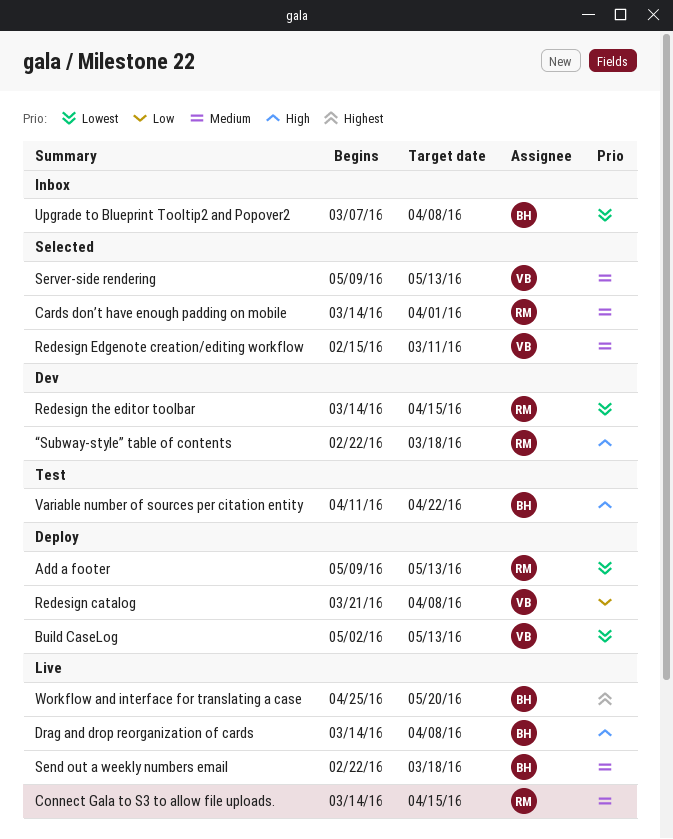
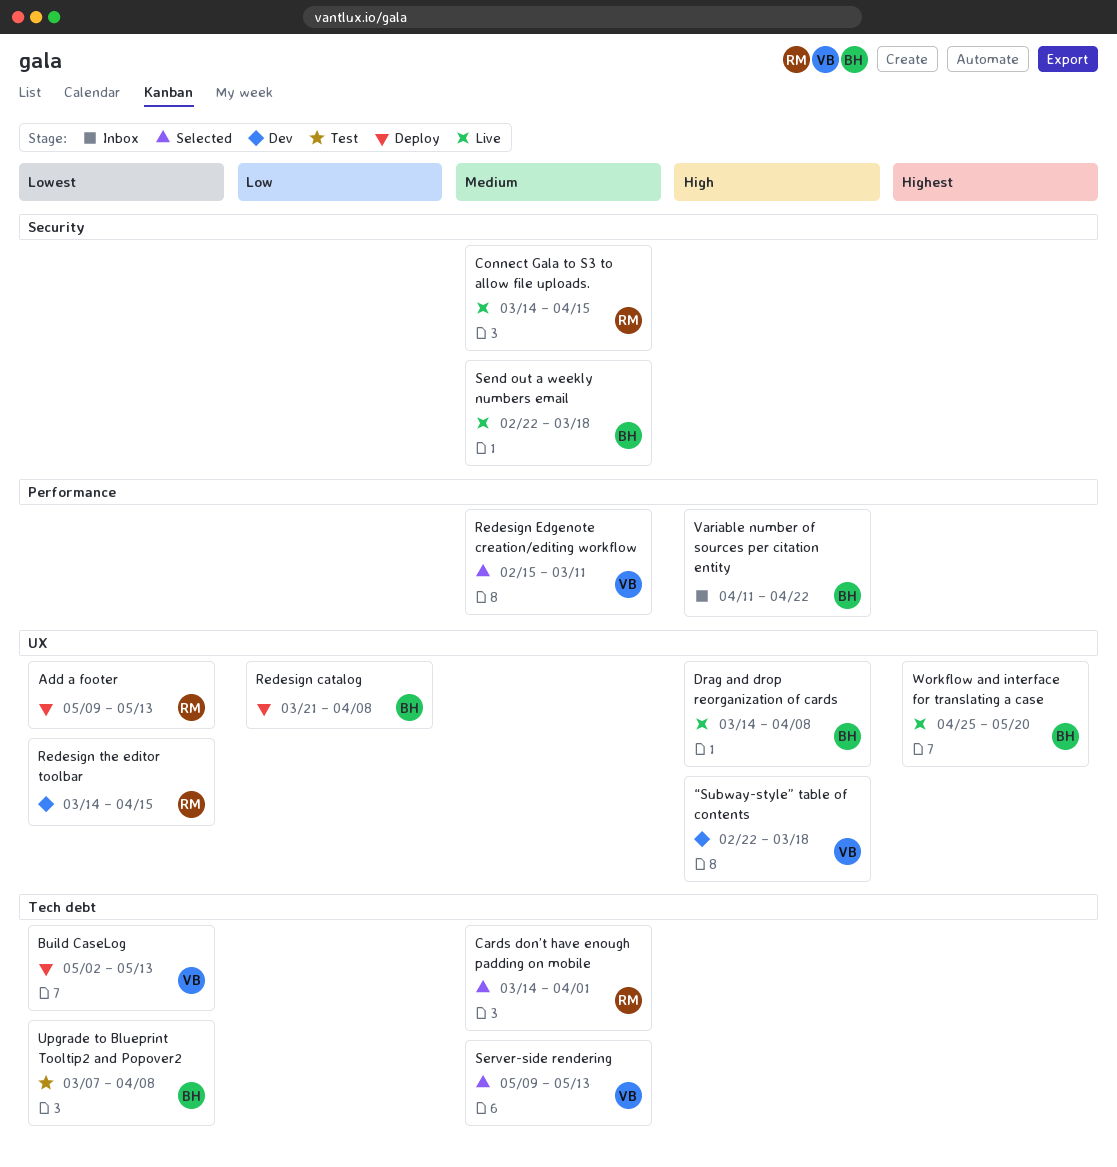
Redesign catalog, owner: VB -> BH
Upgrade to Blueprint Tooltip2 and Popover2, status: Inbox -> Test
Variable number of sources per citation entity, status: Test -> Inbox
“Subway-style” table of contents, owner: RM -> VB

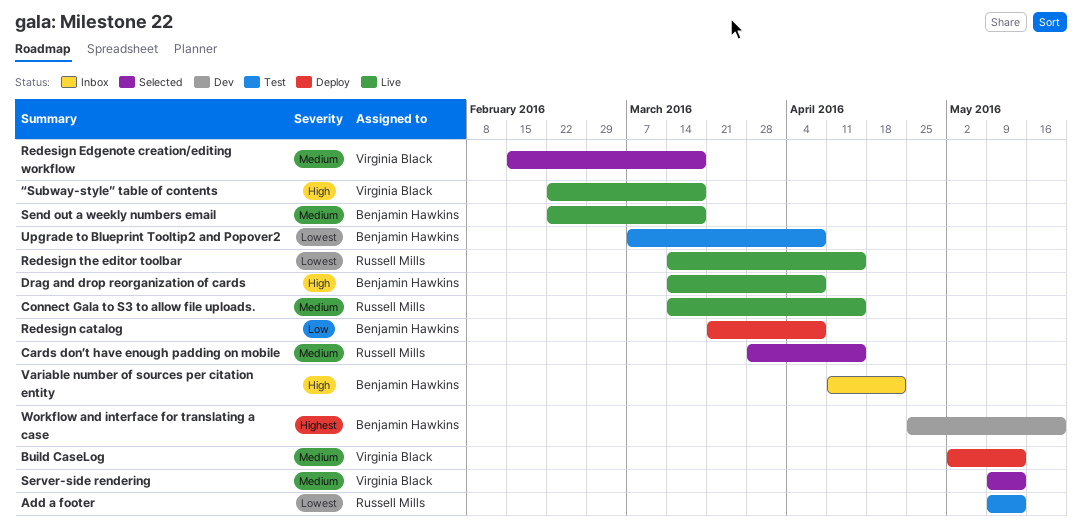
Add a footer, status: Deploy -> Test
Build CaseLog, priority: Lowest -> Medium
Cards don’t have enough padding on mobile, start: Mar 14 -> Mar 28
Cards don’t have enough padding on mobile, due: Apr 1 -> Apr 15
Redesign Edgenote creation/editing workflow, due: Mar 11 -> Mar 18
Redesign the editor toolbar, status: Dev -> Live
Workflow and interface for translating a case, status: Live -> Dev
“Subway-style” table of contents, status: Dev -> Live

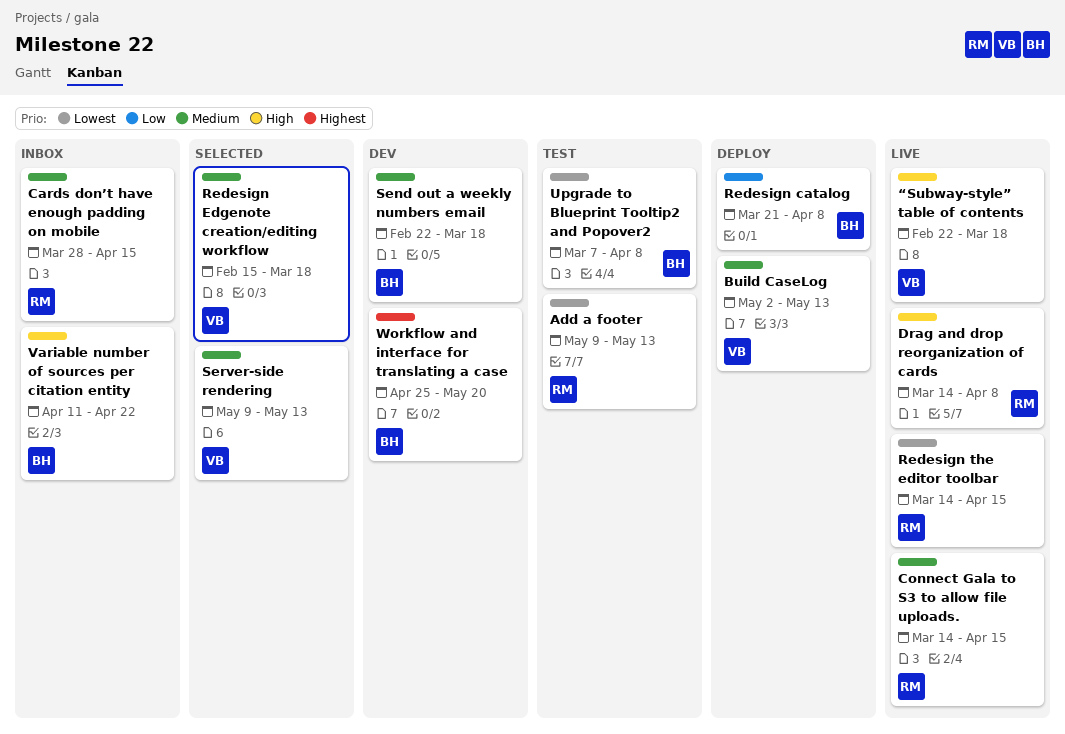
Cards don’t have enough padding on mobile, status: Selected -> Inbox
Drag and drop reorganization of cards, owner: Benjamin Hawkins -> Russell Mills
Send out a weekly numbers email, status: Live -> Dev

